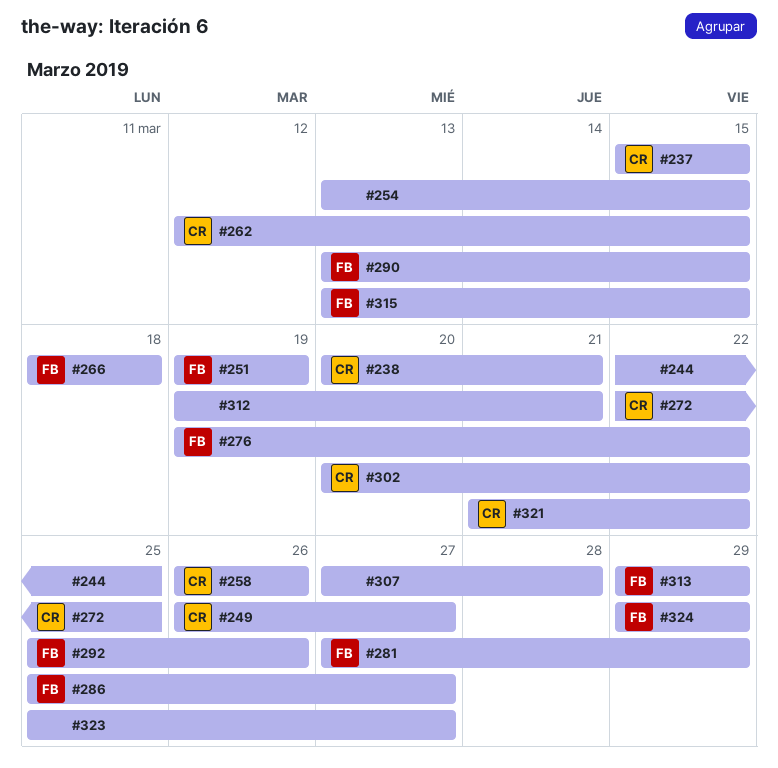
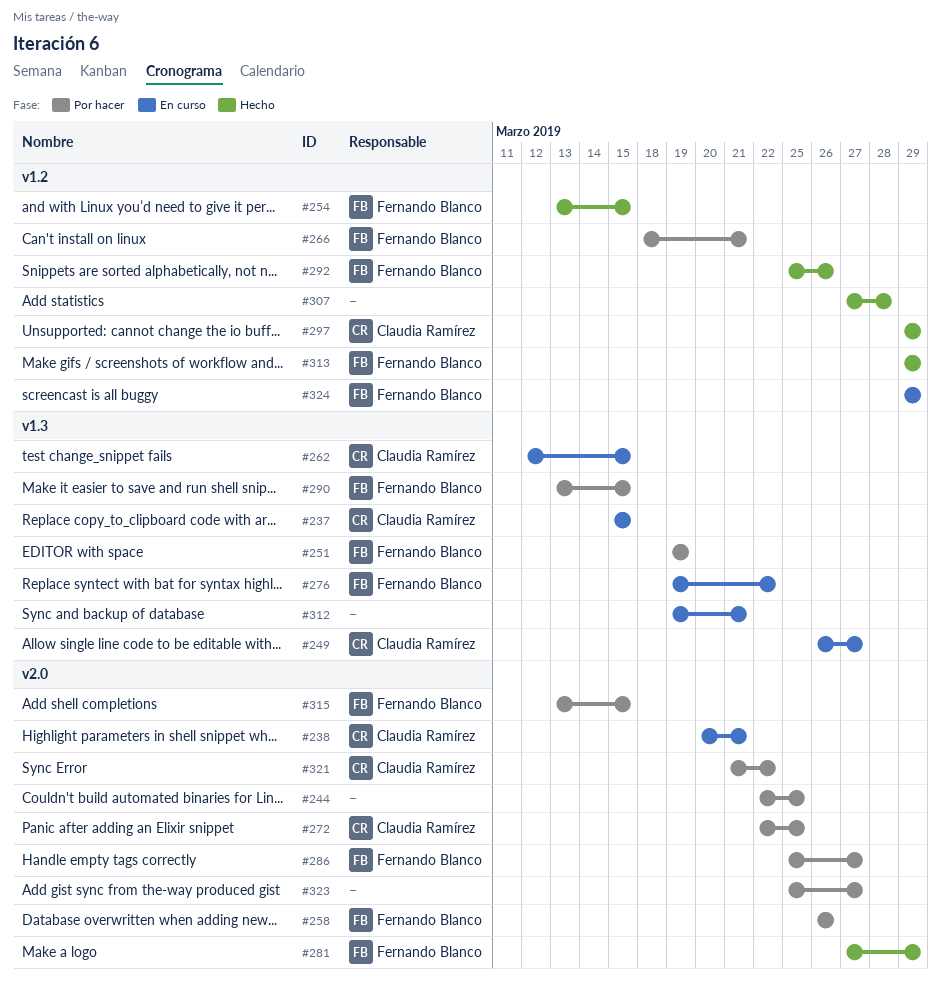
#254, owner: none -> Fernando Blanco
#258, owner: Claudia Ramírez -> Fernando Blanco
#266, due: Mar 18 -> Mar 21
#297: none -> present
#302: present -> none

